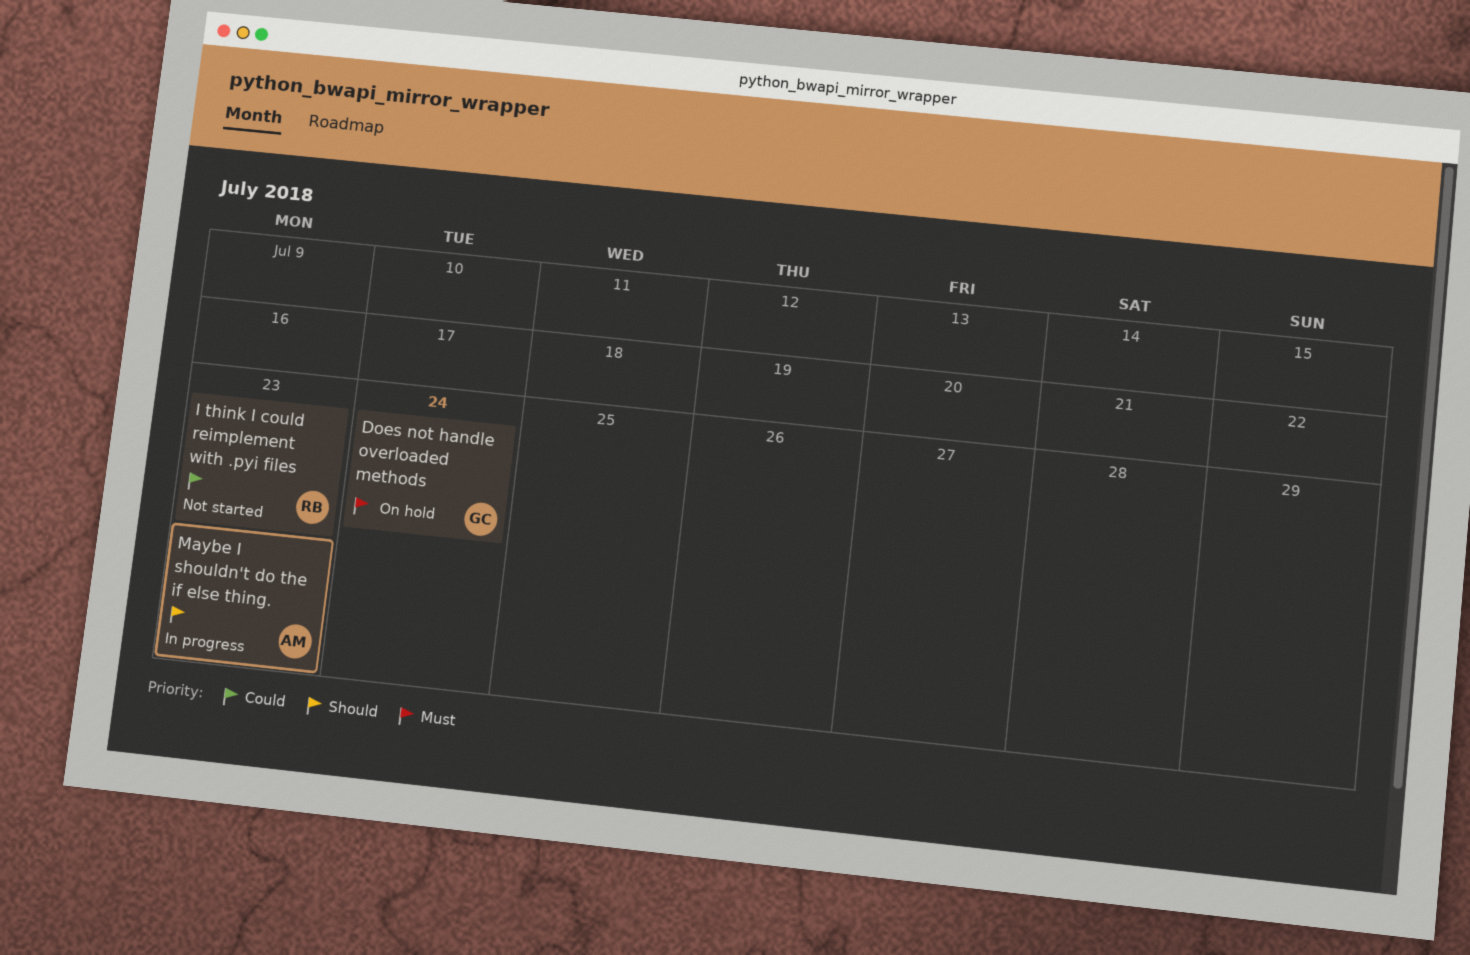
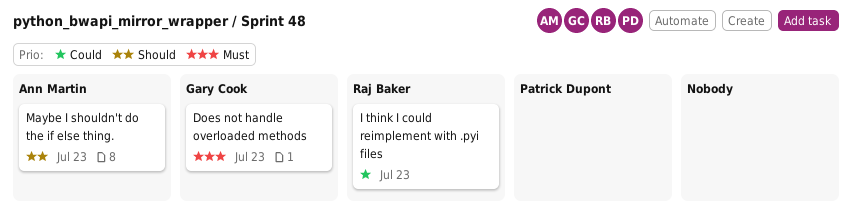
Does not handle overloaded methods, due: Jul 24 -> Jul 23

